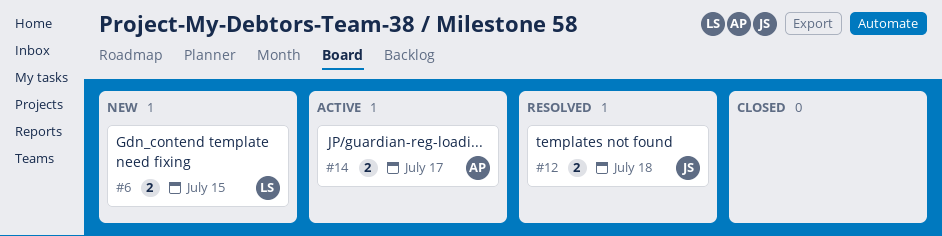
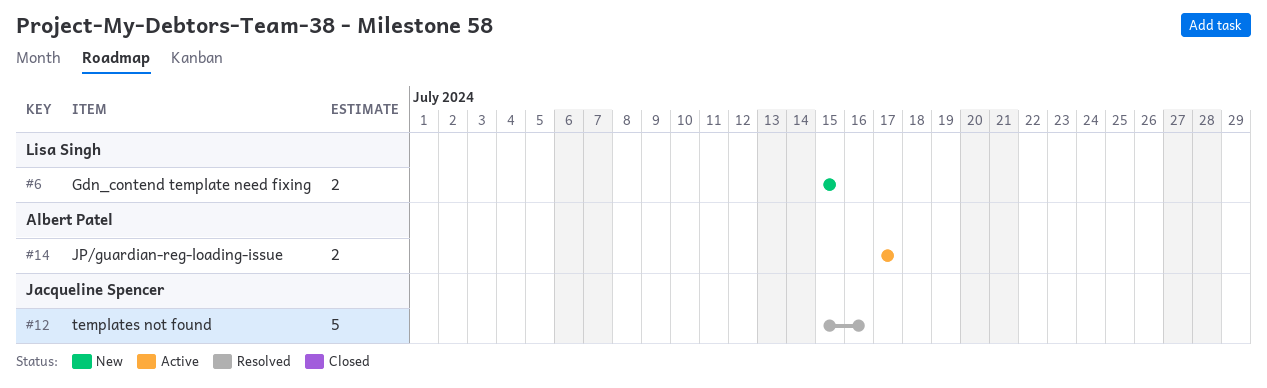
#12, estimate: 2 -> 5
#12, due: Jul 18 -> Jul 16

